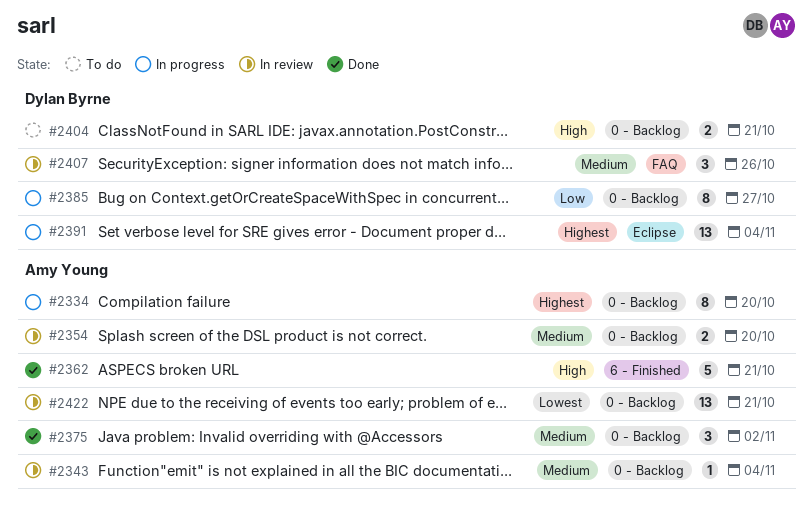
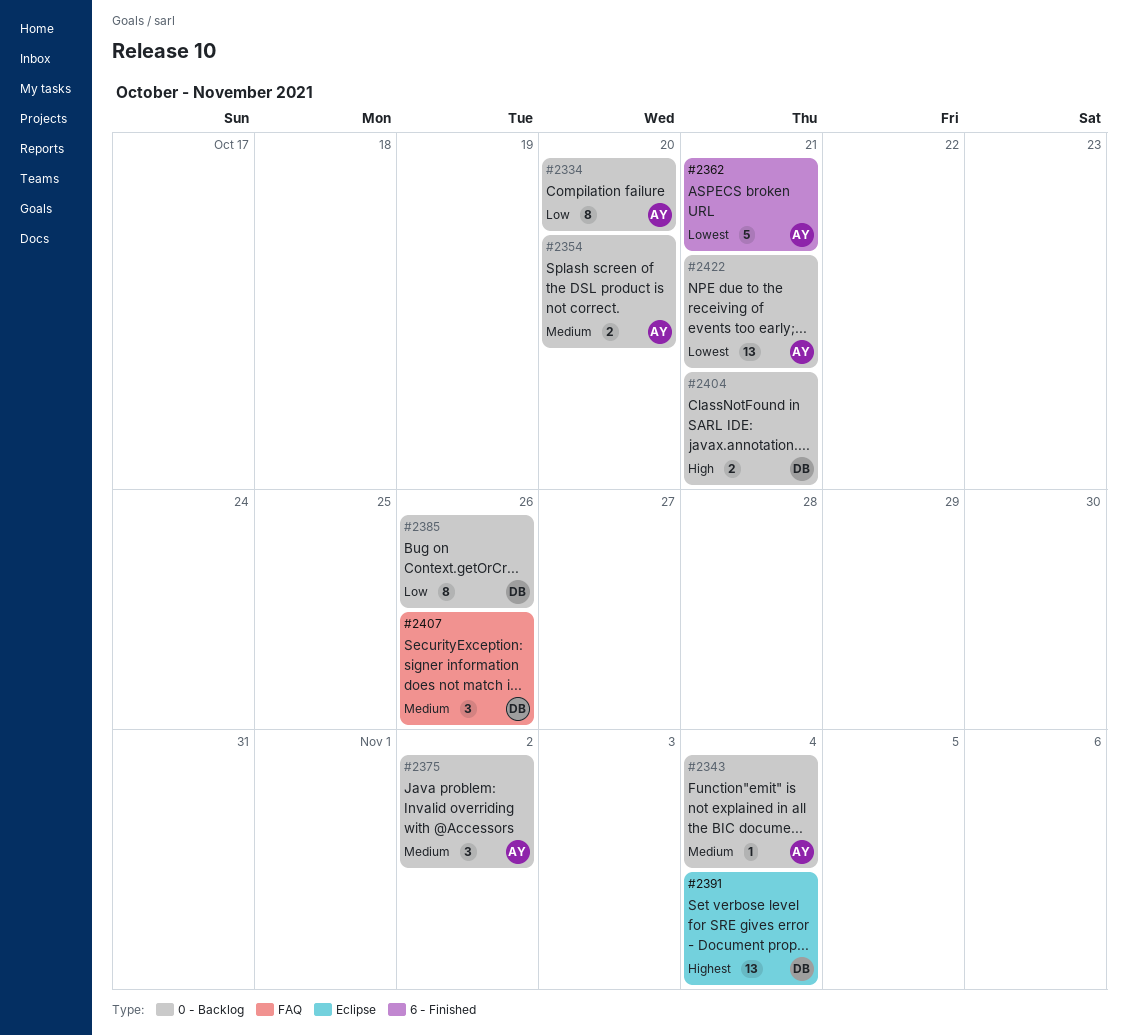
#2334, priority: Highest -> Low
#2362, priority: High -> Lowest
#2385, due: Oct 27 -> Oct 26

